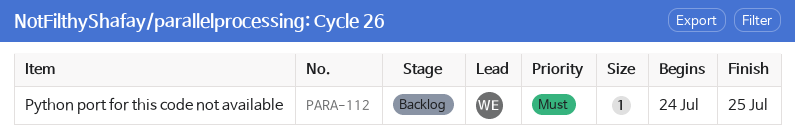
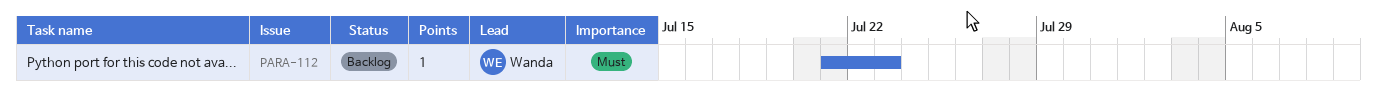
PARA-112, start: Jul 24 -> Jul 21
PARA-112, due: Jul 25 -> Jul 23

